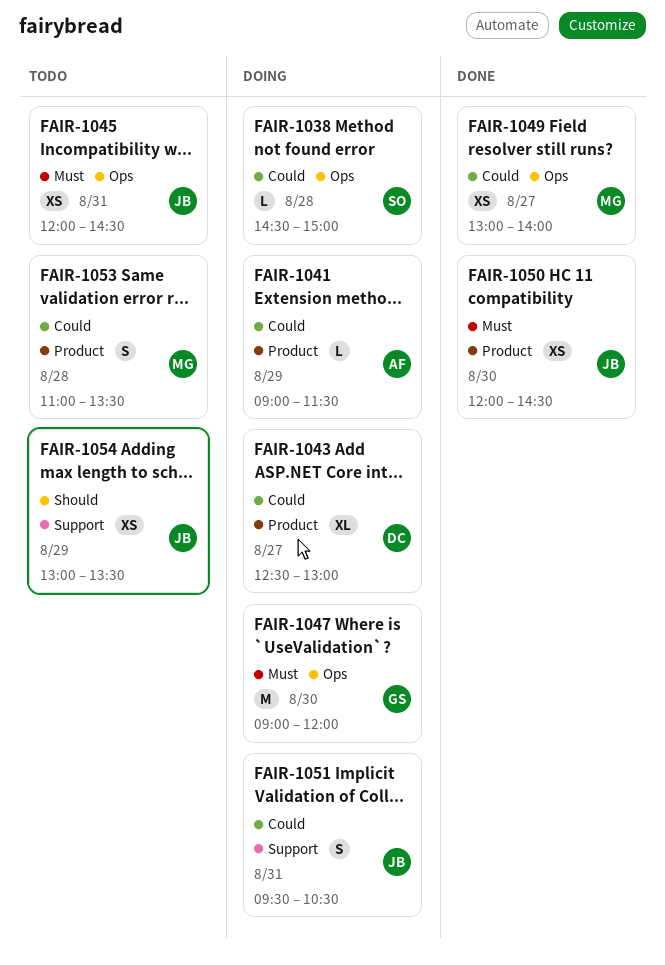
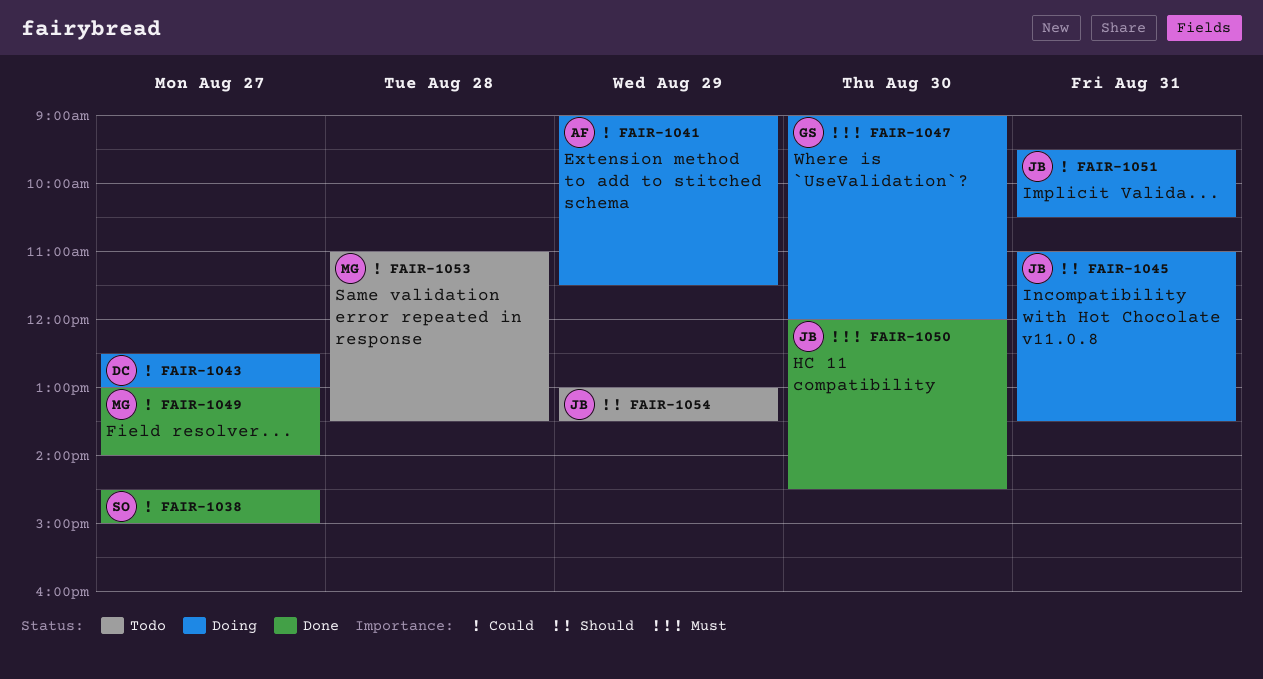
FAIR-1038, status: Doing -> Done
FAIR-1038, day: Aug 28 -> Aug 27
FAIR-1045, status: Todo -> Doing
FAIR-1045, priority: Must -> Should
FAIR-1045, begins: 12:00 -> 11:00
FAIR-1045, ends: 14:30 -> 13:30

